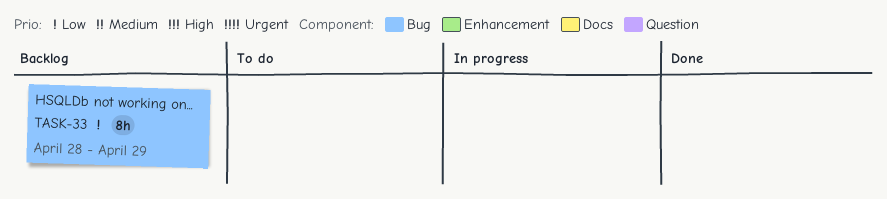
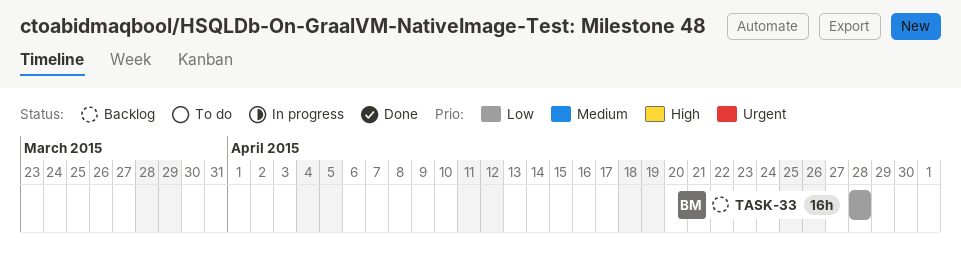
TASK-33, estimate: 8h -> 16h
TASK-33, due: Apr 29 -> Apr 28

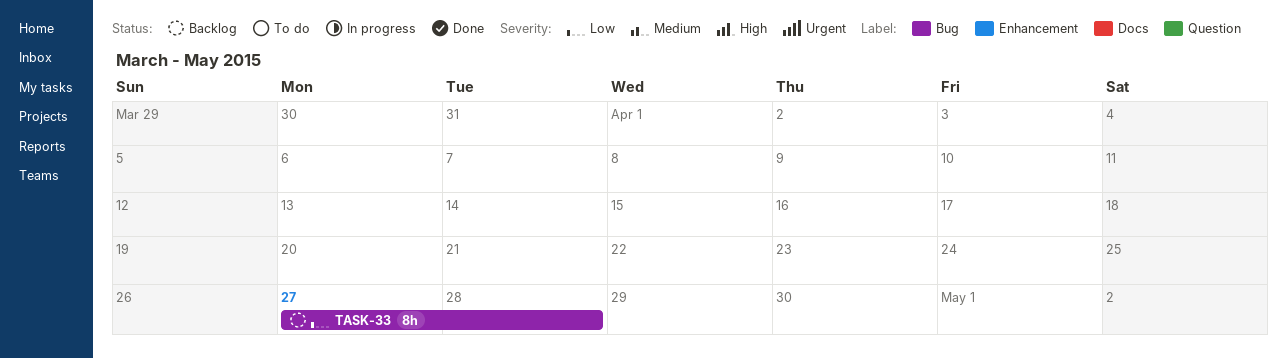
TASK-33, estimate: 16h -> 8h
TASK-33, start: Apr 28 -> Apr 27

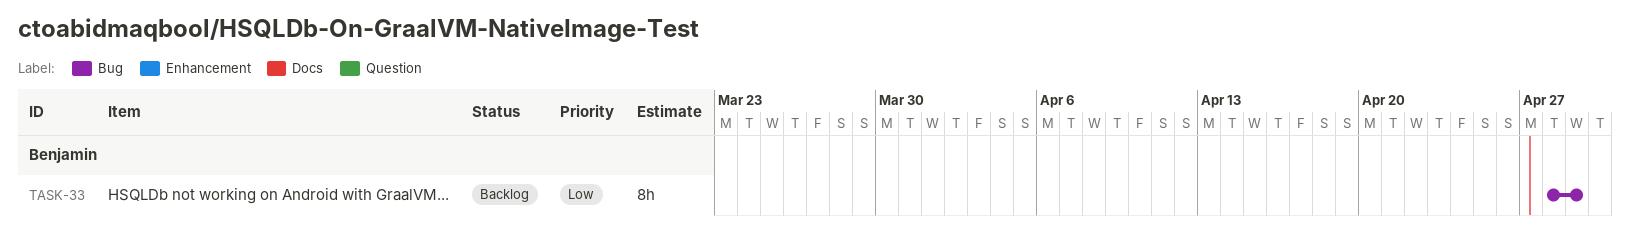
TASK-33, start: Apr 27 -> Apr 28
TASK-33, due: Apr 28 -> Apr 29

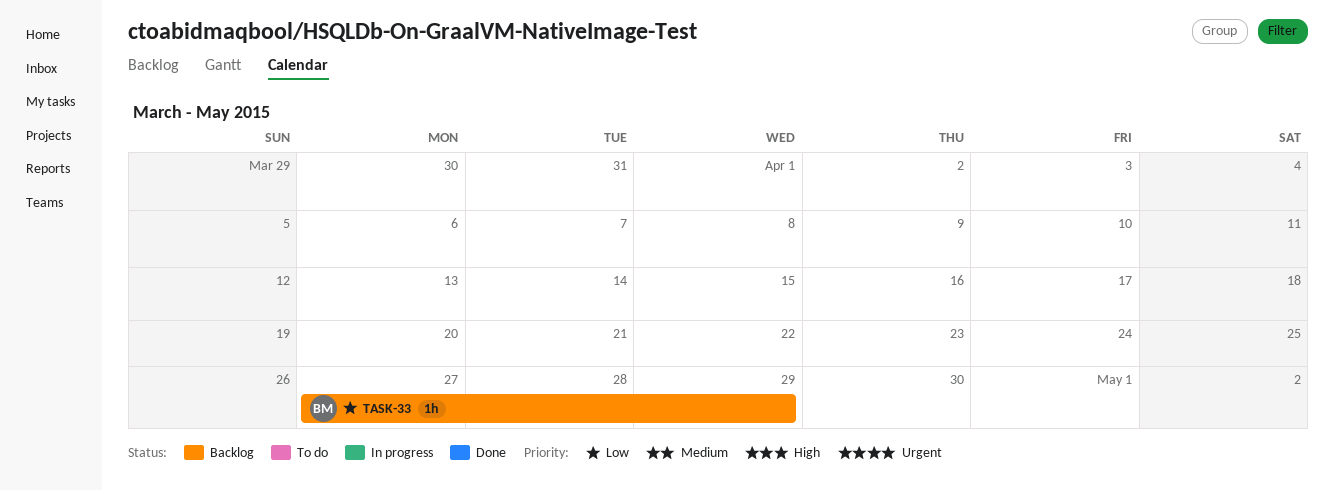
TASK-33, estimate: 8h -> 1h
TASK-33, start: Apr 28 -> Apr 27

